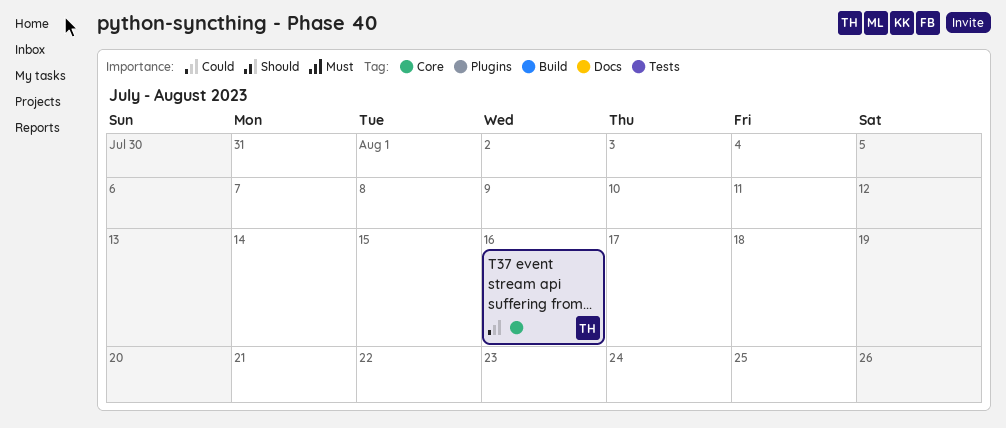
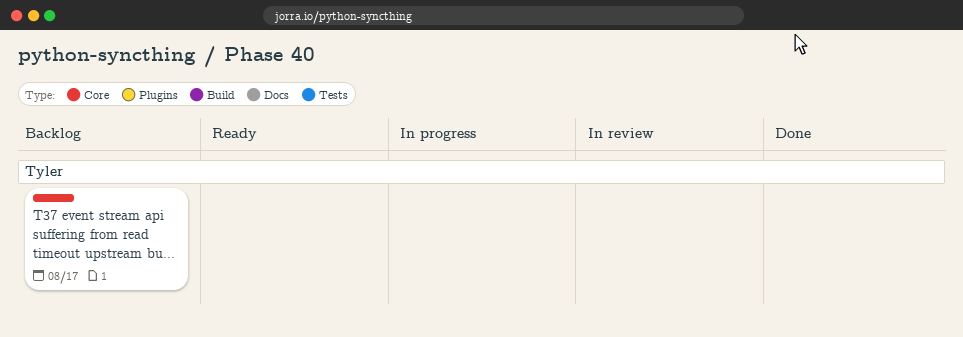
T37, due: Aug 16 -> Aug 17

